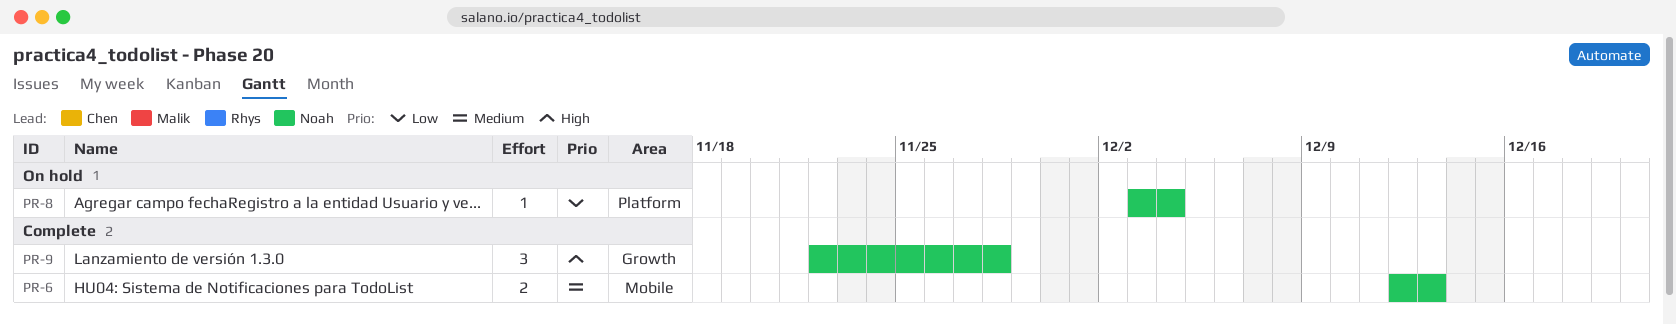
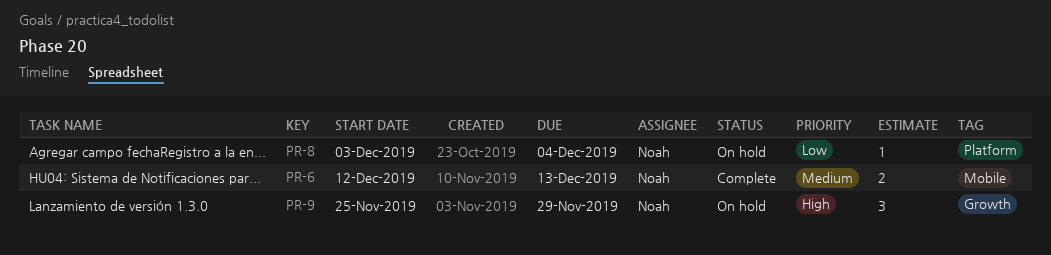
PR-9, status: Complete -> On hold
PR-9, start: Nov 22 -> Nov 25
PR-9, due: Nov 28 -> Nov 29

